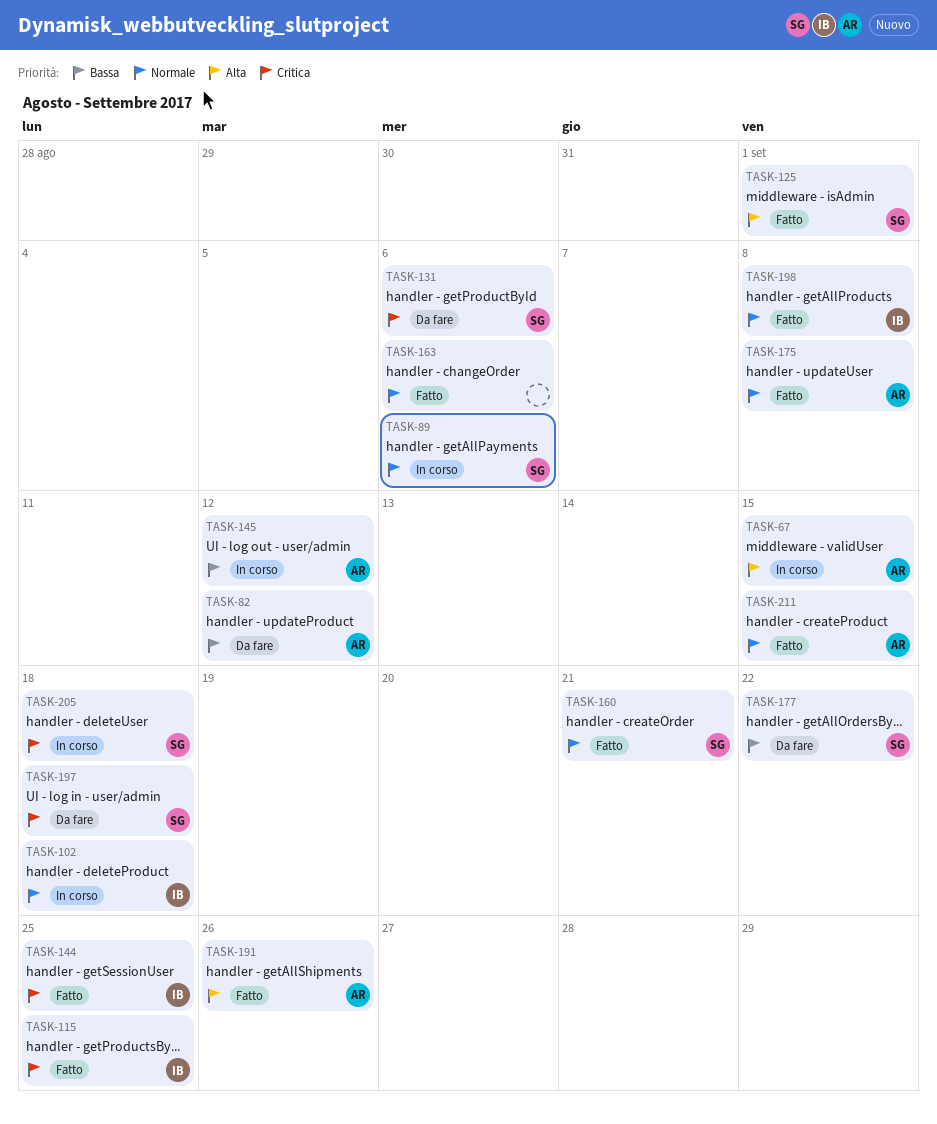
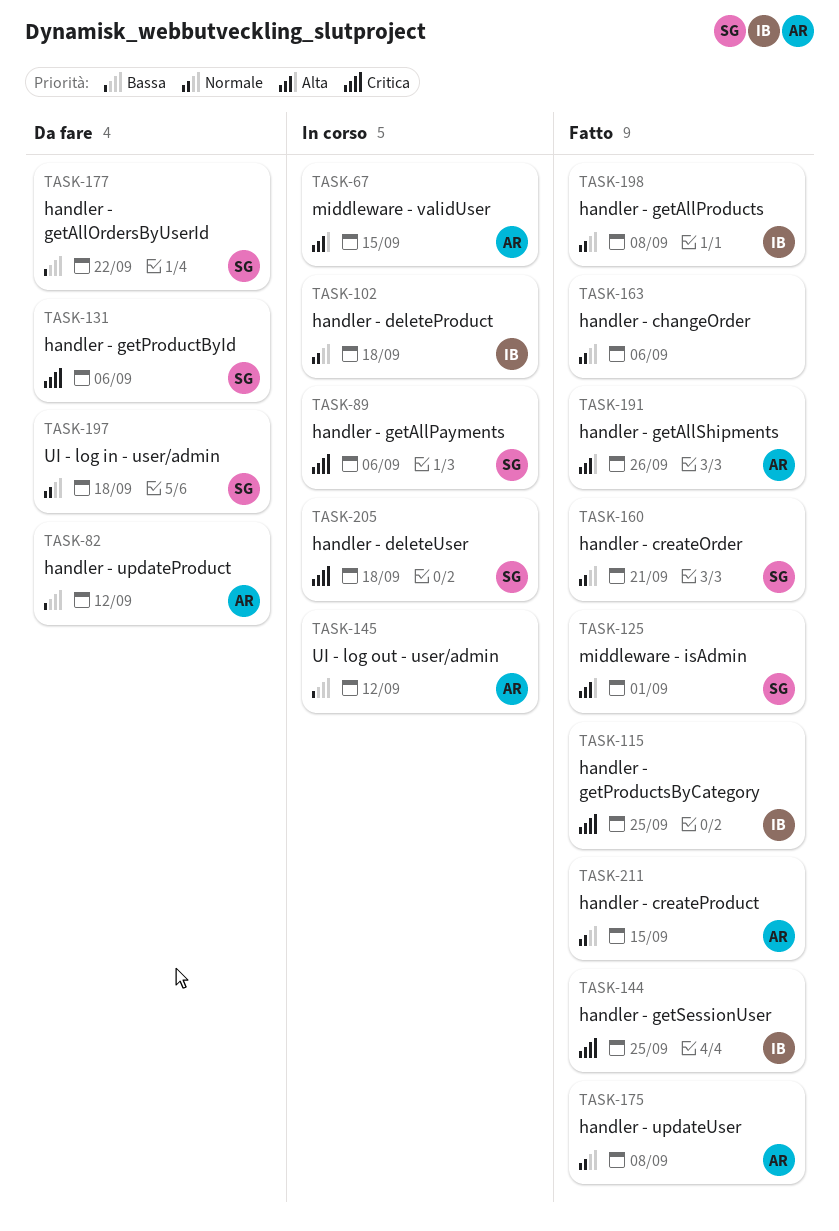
TASK-89, priority: Normale -> Critica
TASK-197, priority: Critica -> Normale

